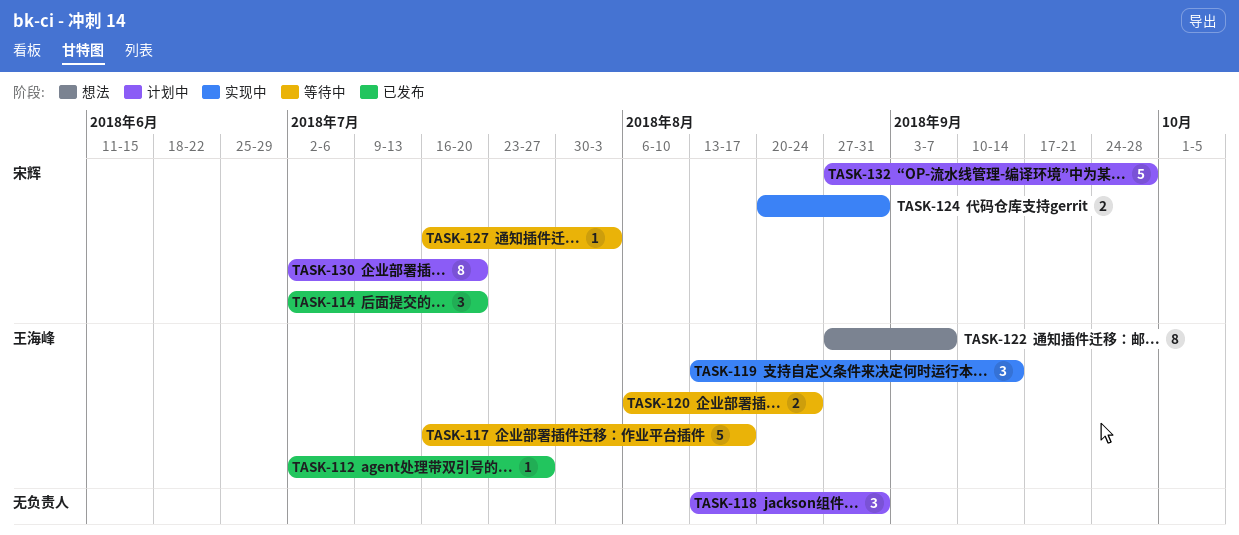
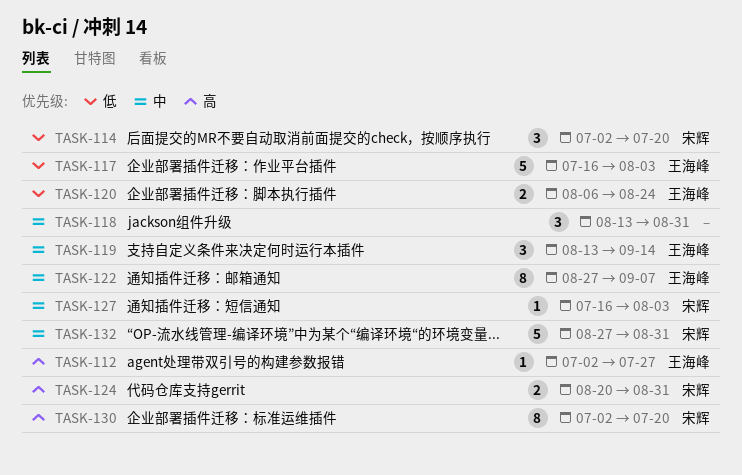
TASK-117, due: Aug 17 -> Aug 3
TASK-132, due: Sep 28 -> Aug 31

